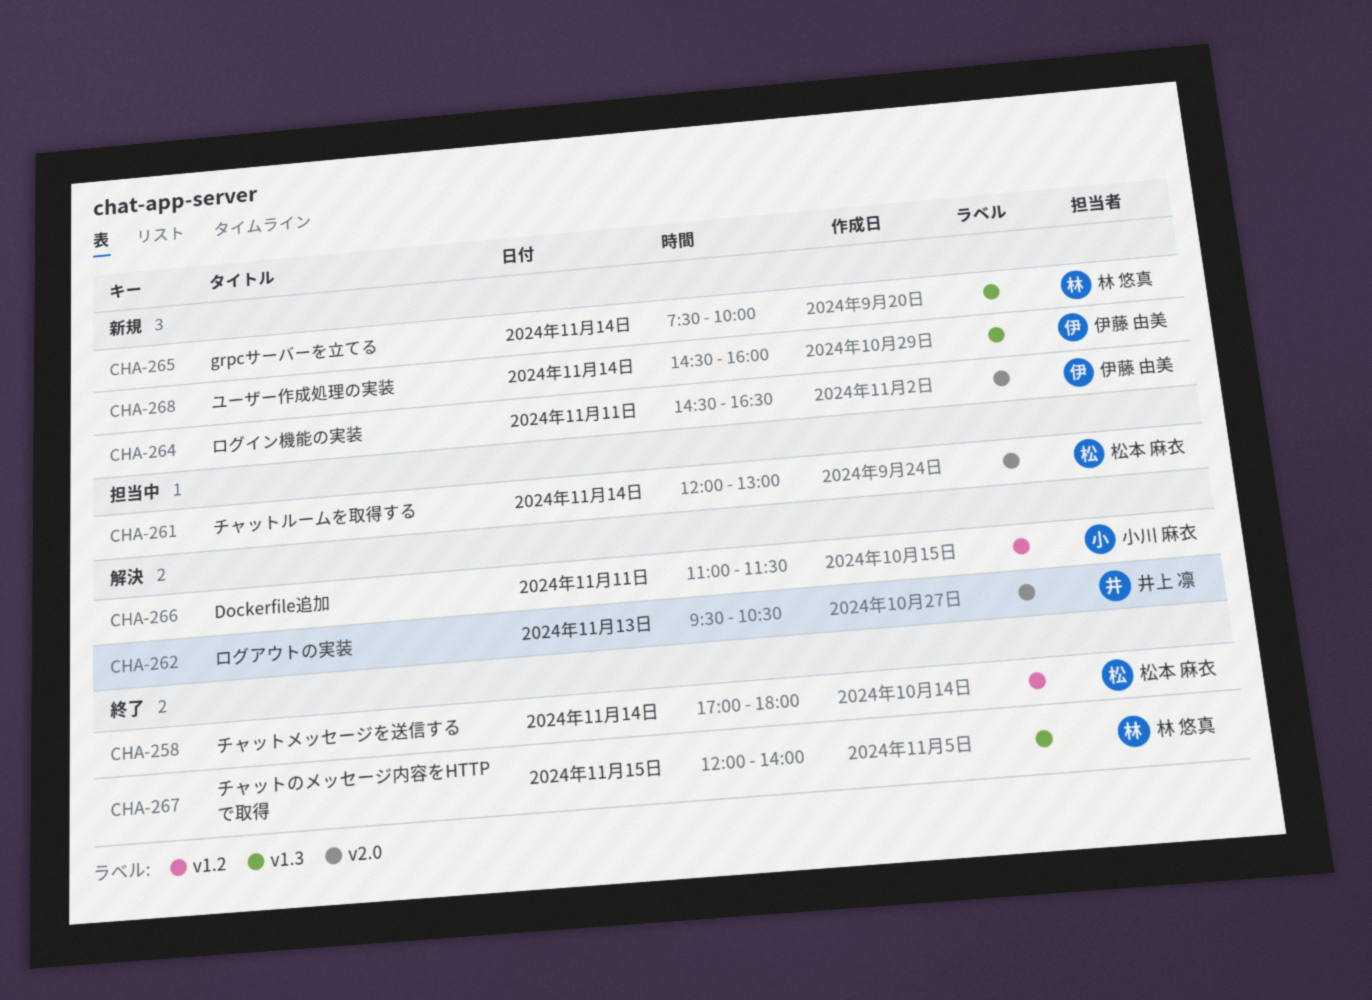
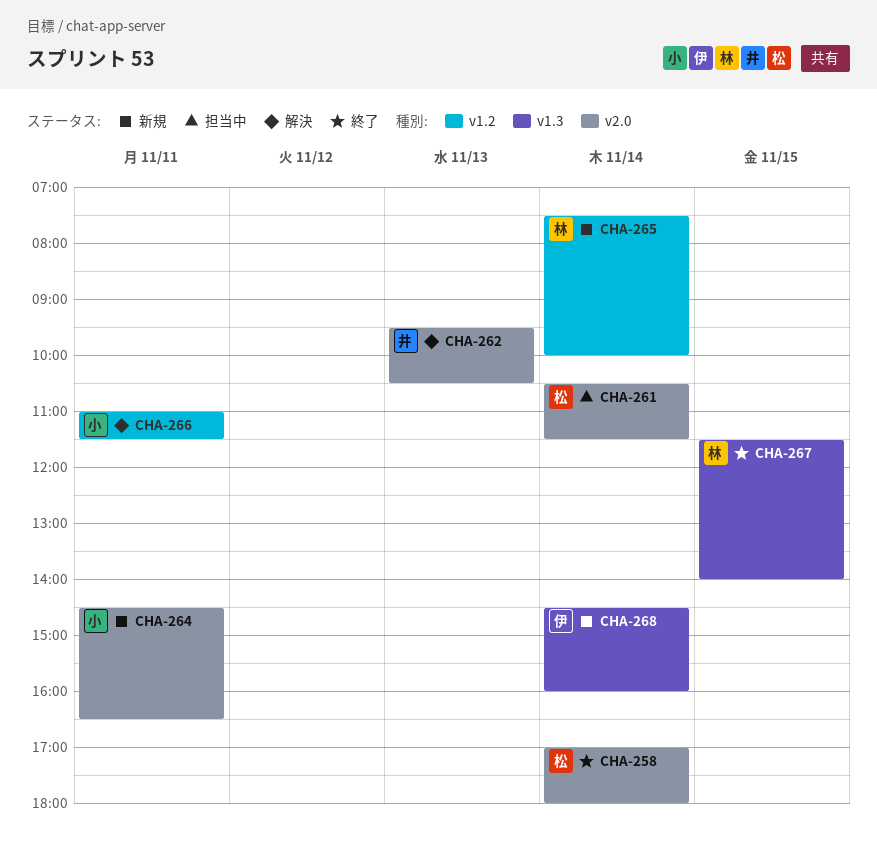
CHA-258, label: v1.2 -> v2.0
CHA-261, begins: 12:00 -> 10:30
CHA-261, ends: 13:00 -> 11:30
CHA-264, owner: 伊藤 由美 -> 小川 麻衣
CHA-265, label: v1.3 -> v1.2
CHA-267, begins: 12:00 -> 11:30

